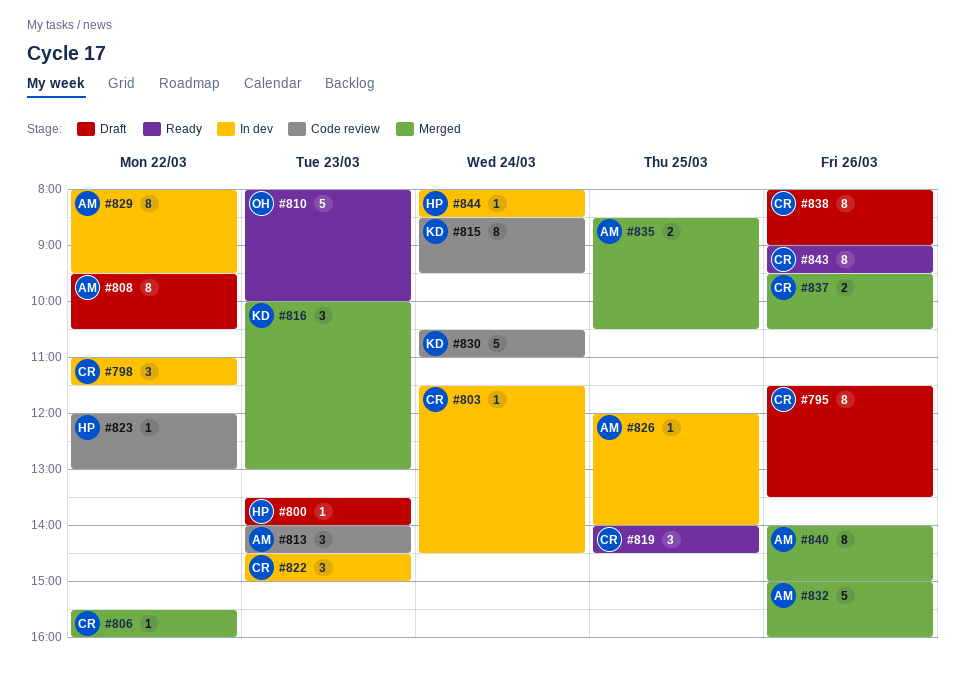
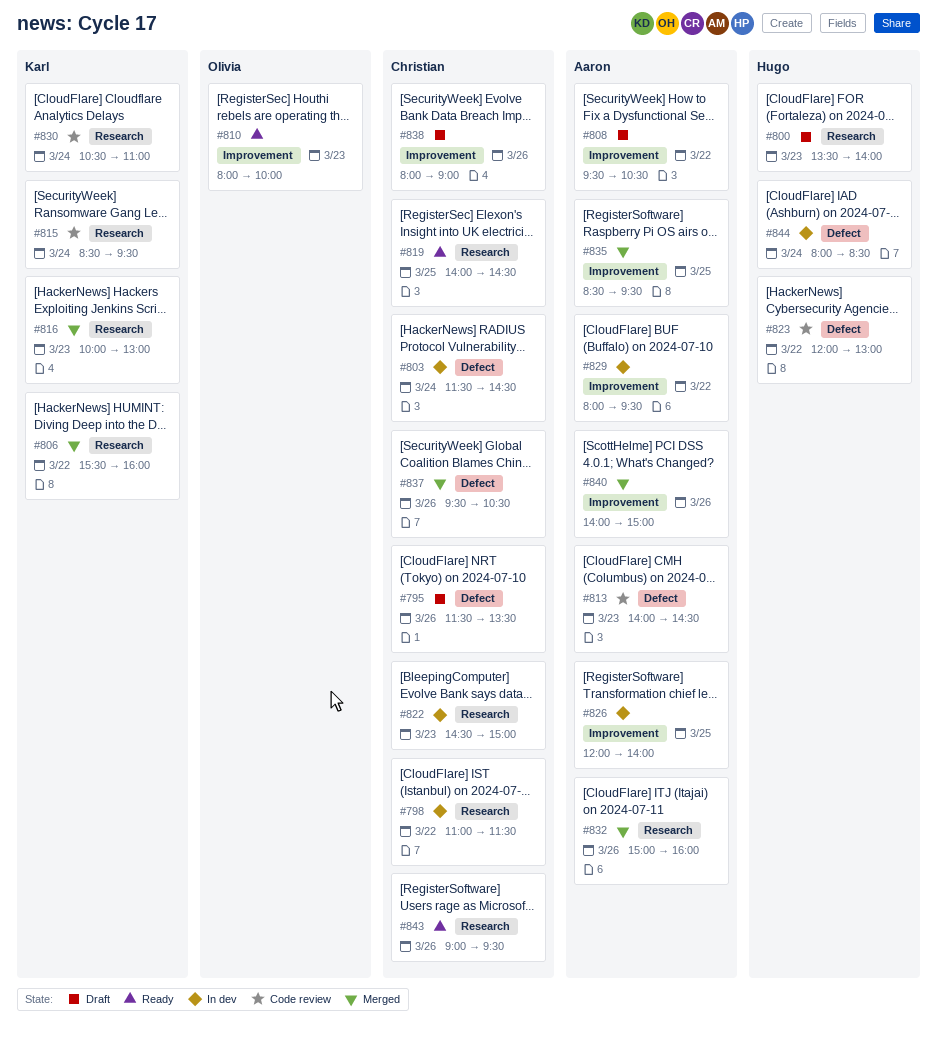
#806, owner: Christian -> Karl
#835, ends: 10:30 -> 09:30

